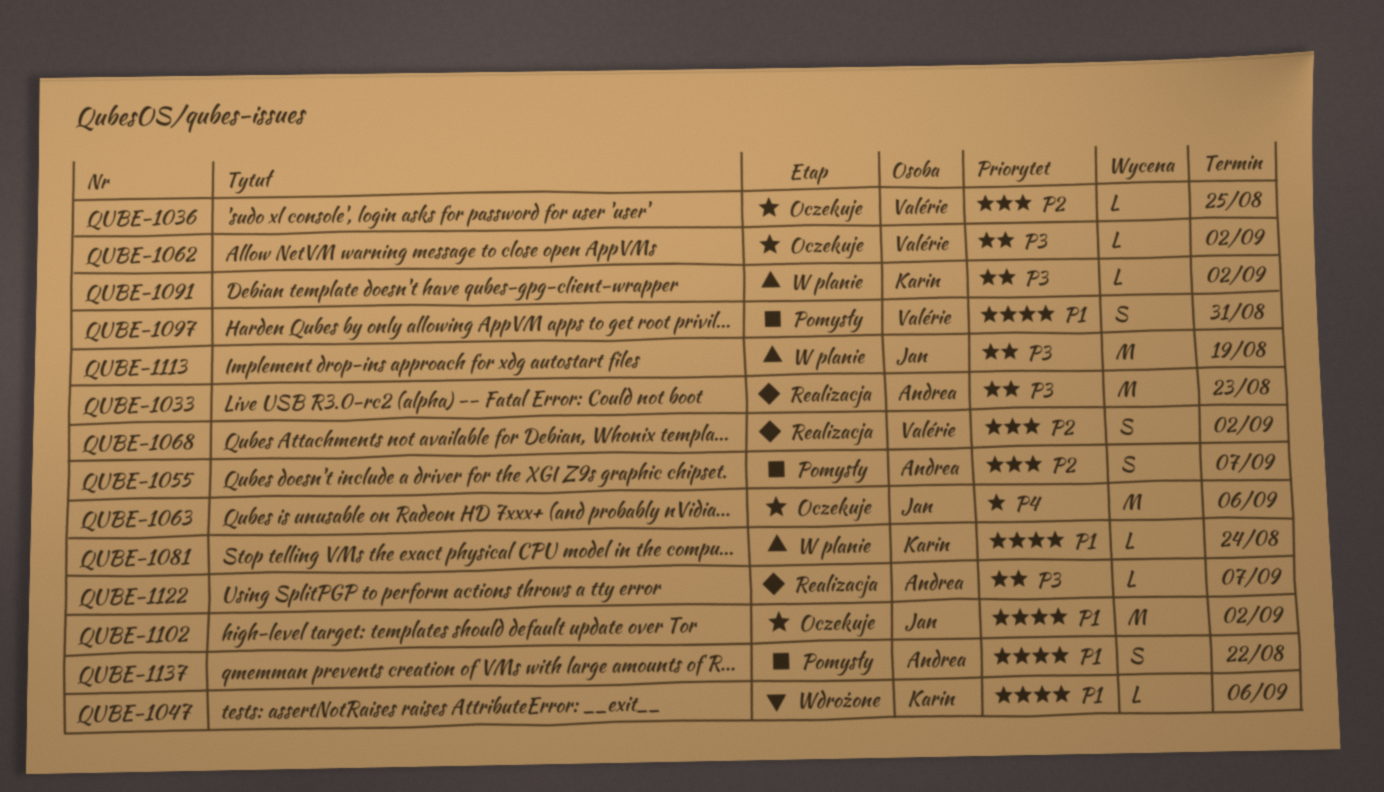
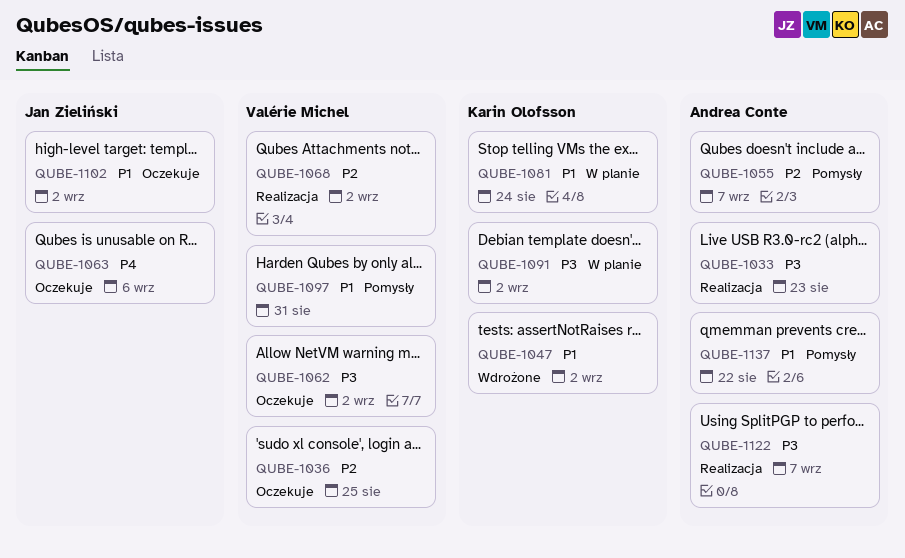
QUBE-1047, due: Sep 6 -> Sep 2
QUBE-1113: present -> none

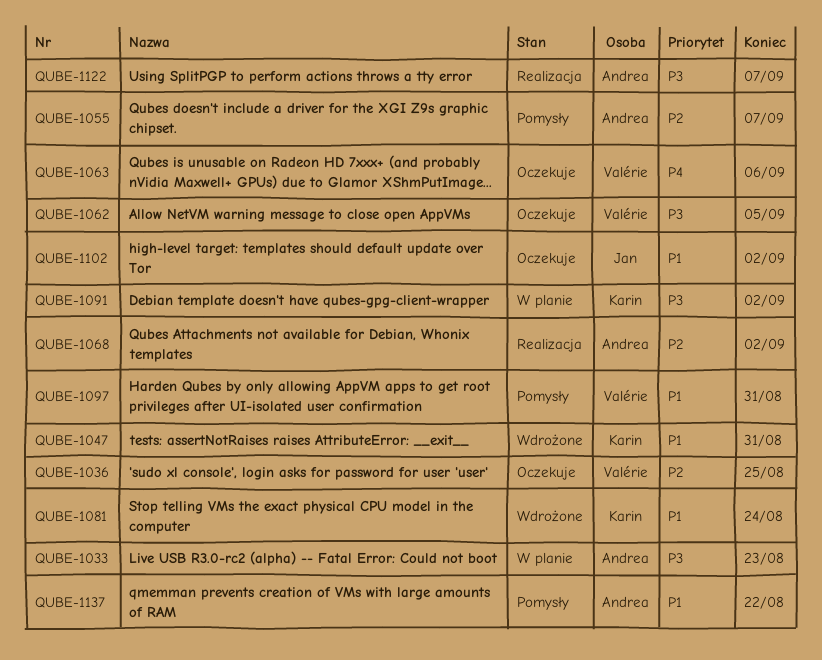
QUBE-1033, status: Realizacja -> W planie
QUBE-1047, due: Sep 2 -> Aug 31
QUBE-1062, due: Sep 2 -> Sep 5
QUBE-1063, owner: Jan Zieliński -> Valérie Michel
QUBE-1068, owner: Valérie Michel -> Andrea Conte
QUBE-1081, status: W planie -> Wdrożone

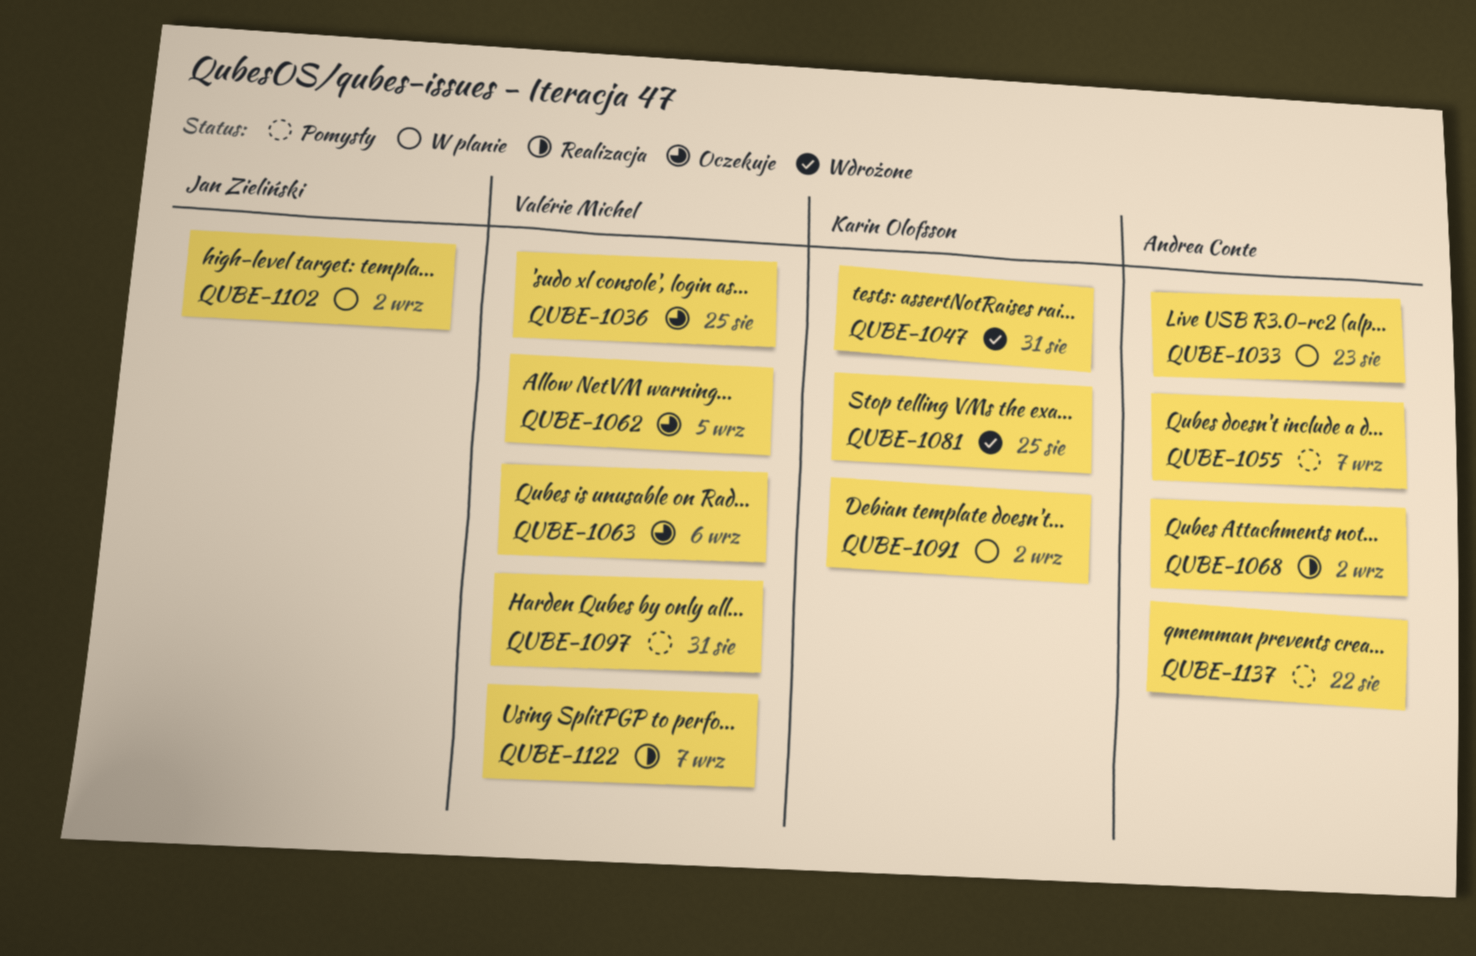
QUBE-1081, due: Aug 24 -> Aug 25
QUBE-1102, status: Oczekuje -> W planie
QUBE-1122, owner: Andrea Conte -> Valérie Michel

